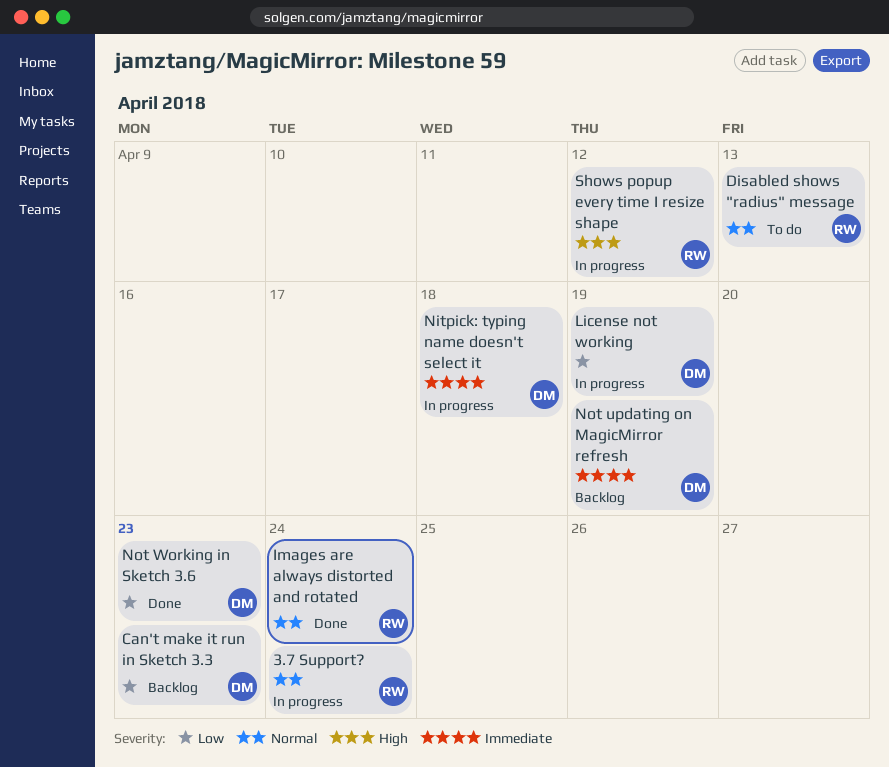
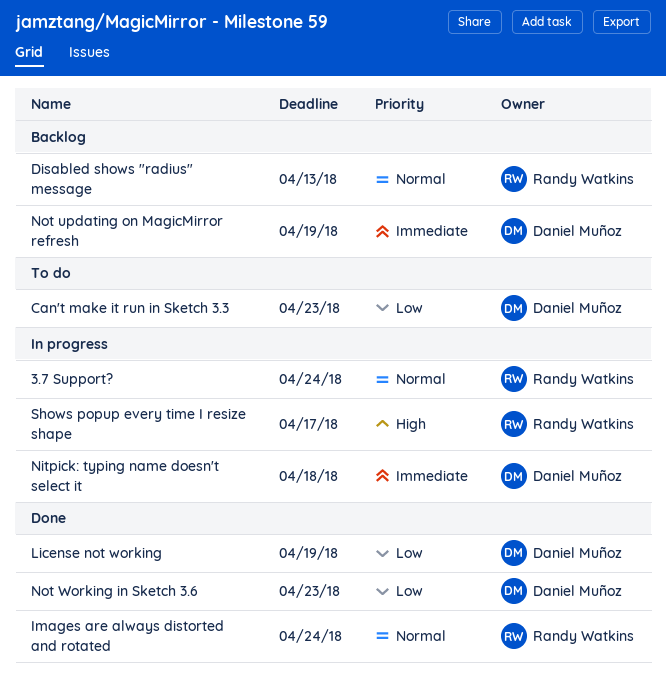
Can't make it run in Sketch 3.3, status: Backlog -> To do
Disabled shows "radius" message, status: To do -> Backlog
License not working, status: In progress -> Done
Shows popup every time I resize shape, due: Apr 12 -> Apr 17

